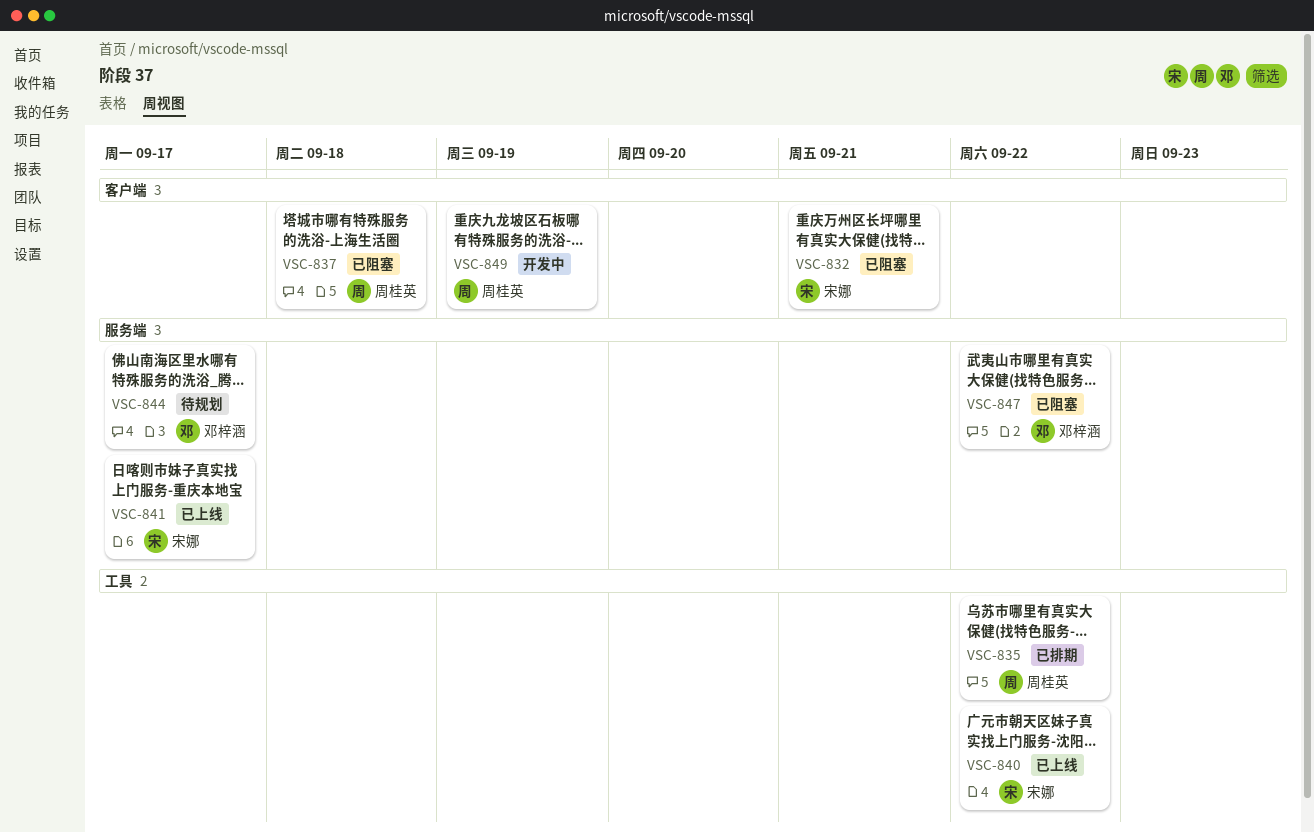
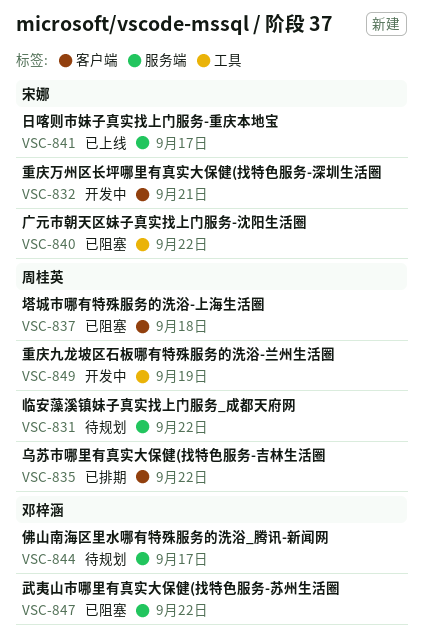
VSC-831: none -> present
VSC-832, status: 已阻塞 -> 开发中
VSC-835, label: 工具 -> 客户端
VSC-840, status: 已上线 -> 已阻塞
VSC-849, label: 客户端 -> 工具

